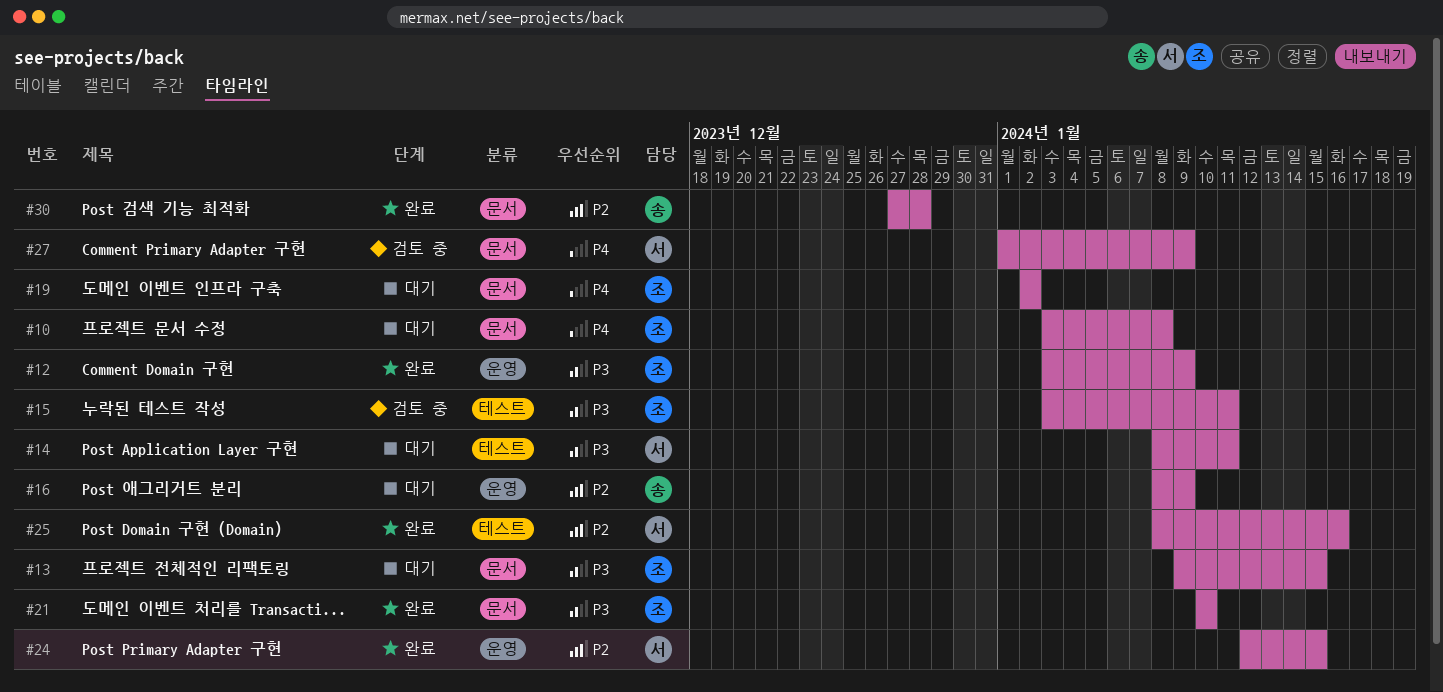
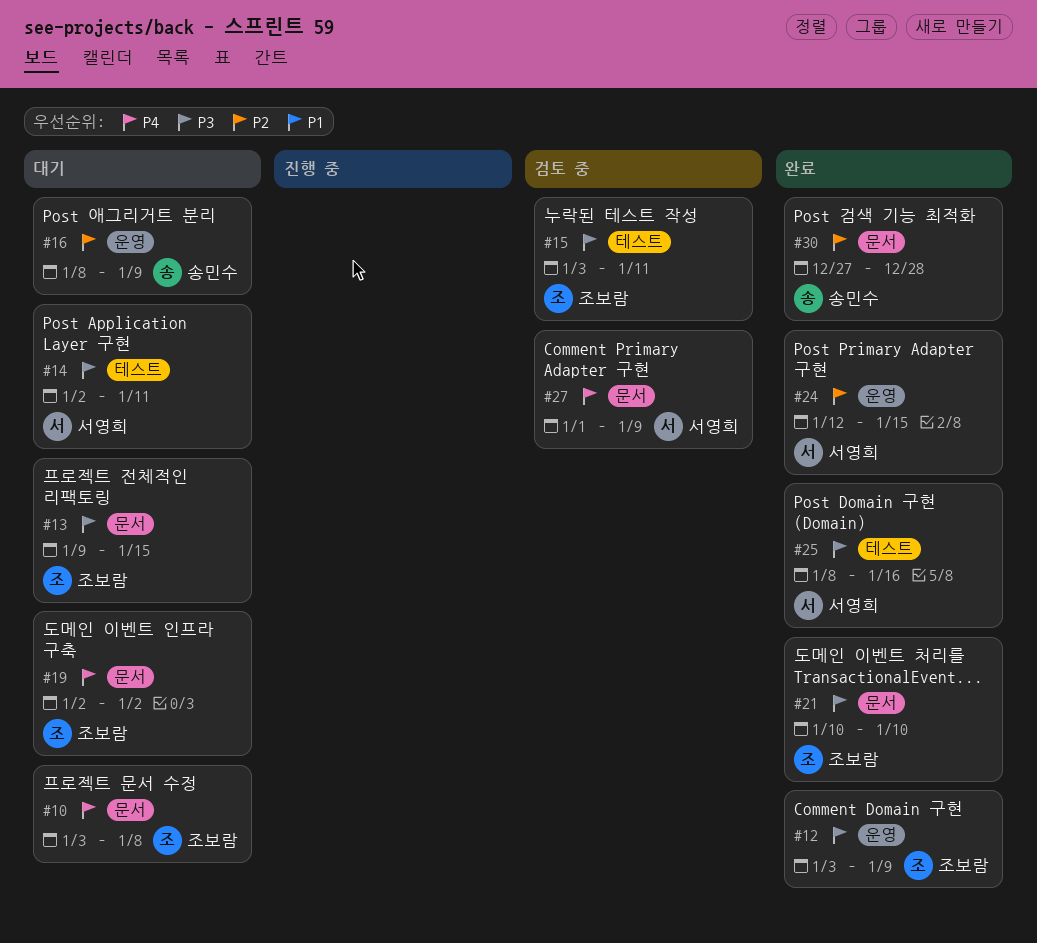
#14, start: Jan 8 -> Jan 2
#25, priority: P2 -> P3

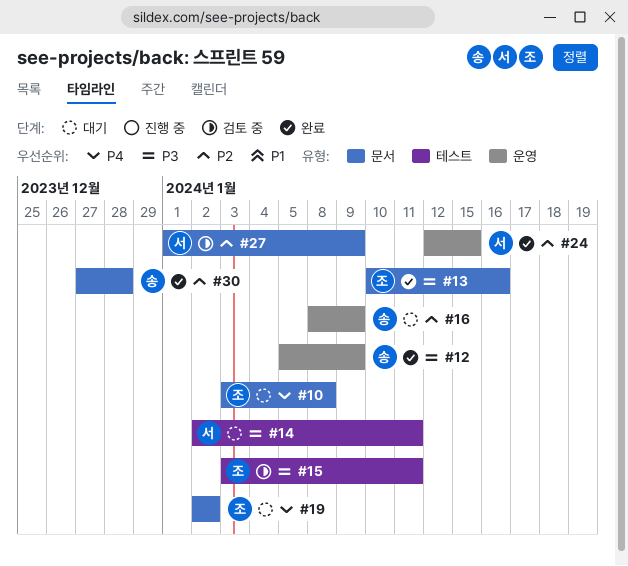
#12, owner: 조보람 -> 송민수
#12, start: Jan 3 -> Jan 5
#13, status: 대기 -> 완료
#13, start: Jan 9 -> Jan 10
#13, due: Jan 15 -> Jan 16
#21: present -> none
#25: present -> none
#27, priority: P4 -> P2

